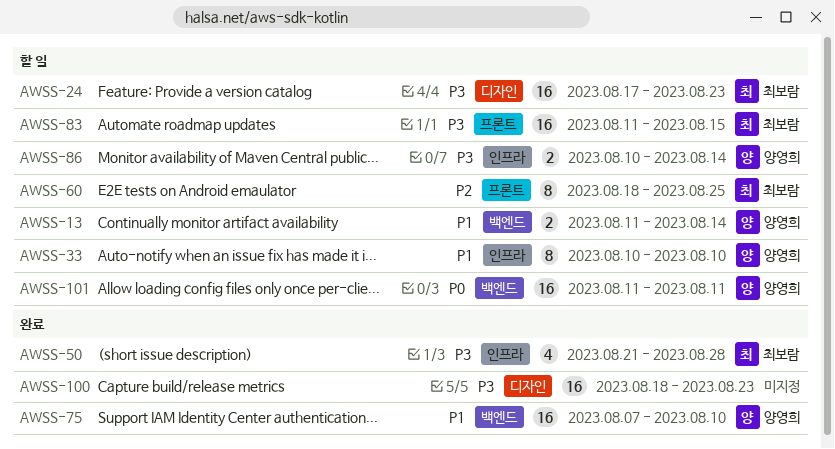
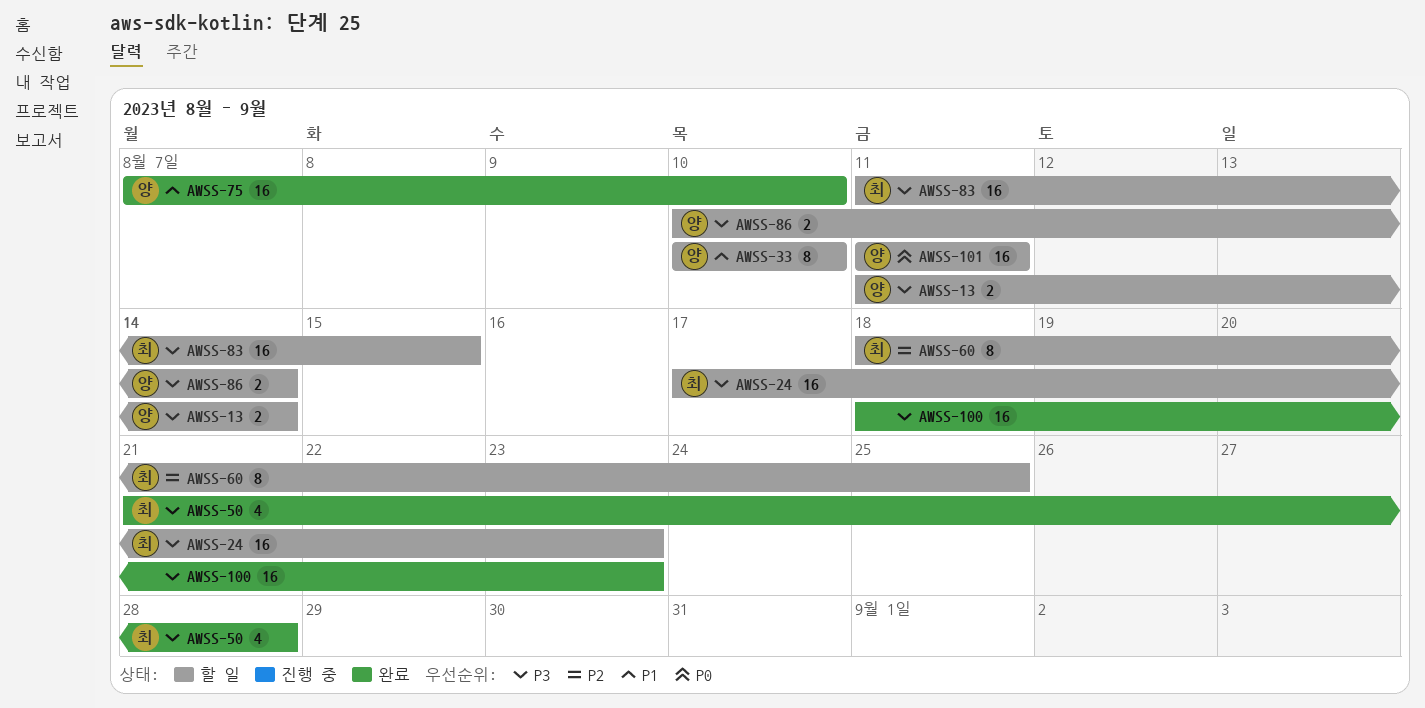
AWSS-13, priority: P1 -> P3

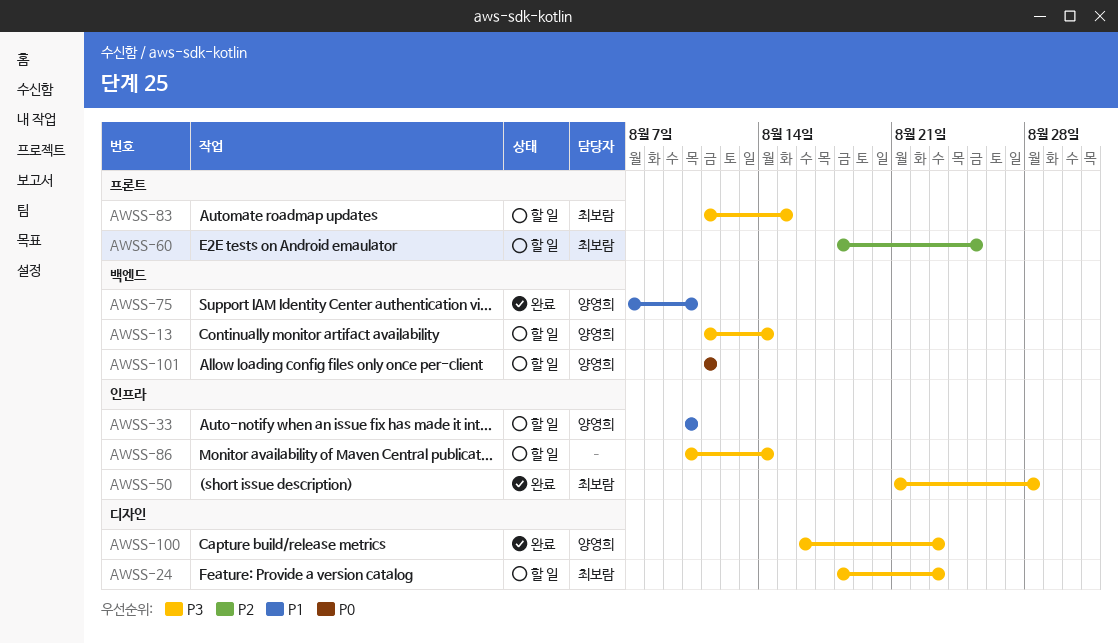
AWSS-24, start: Aug 17 -> Aug 18
AWSS-86, owner: 양영희 -> none
AWSS-100, owner: none -> 양영희
AWSS-100, start: Aug 18 -> Aug 16

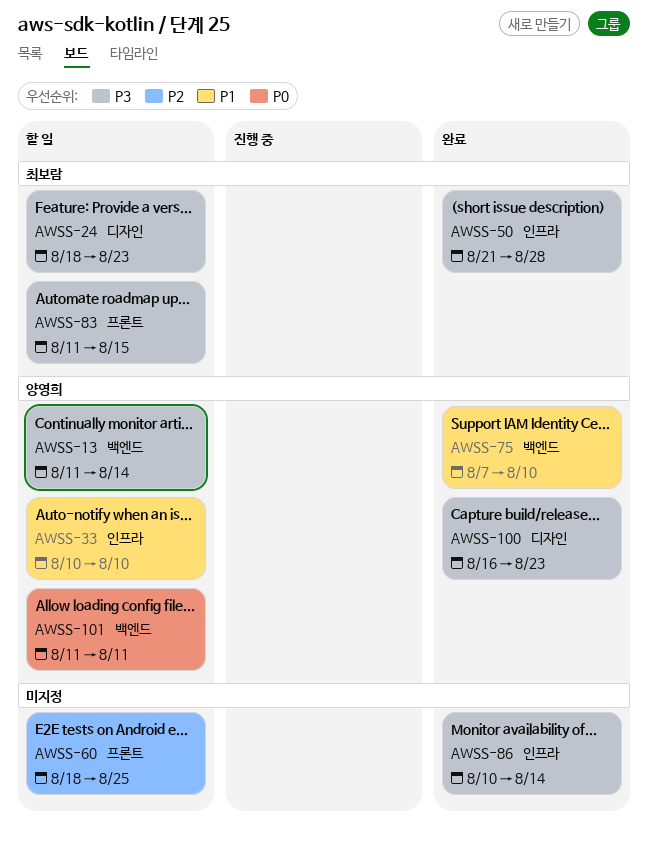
AWSS-60, owner: 최보람 -> none
AWSS-86, status: 할 일 -> 완료

